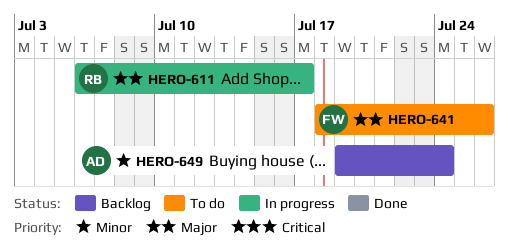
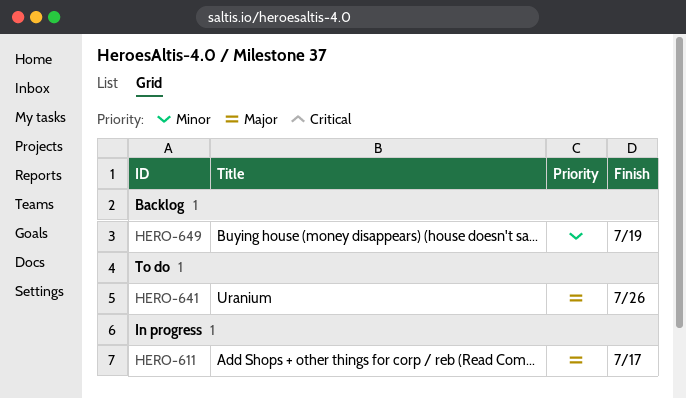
HERO-649, due: Jul 24 -> Jul 19

